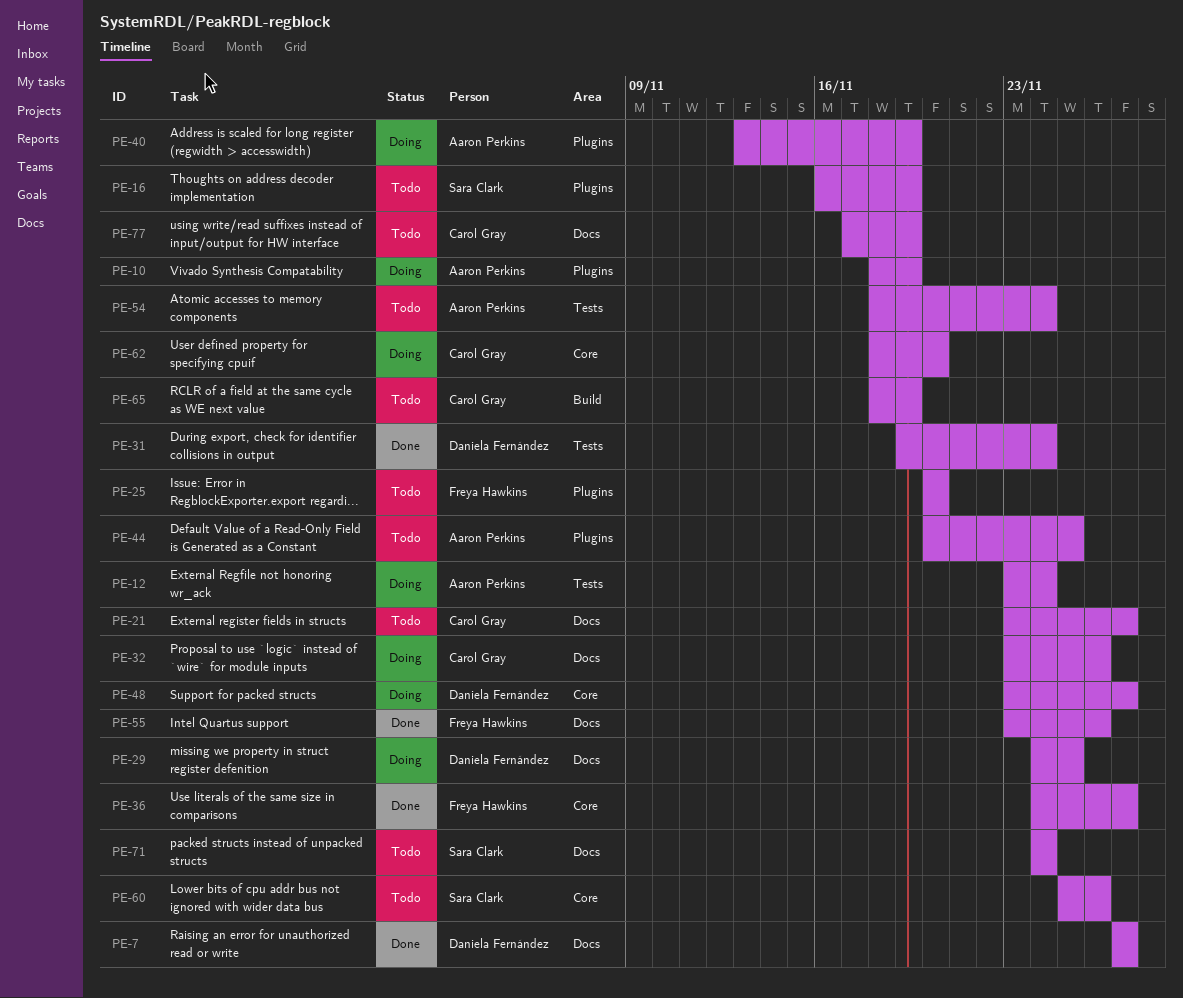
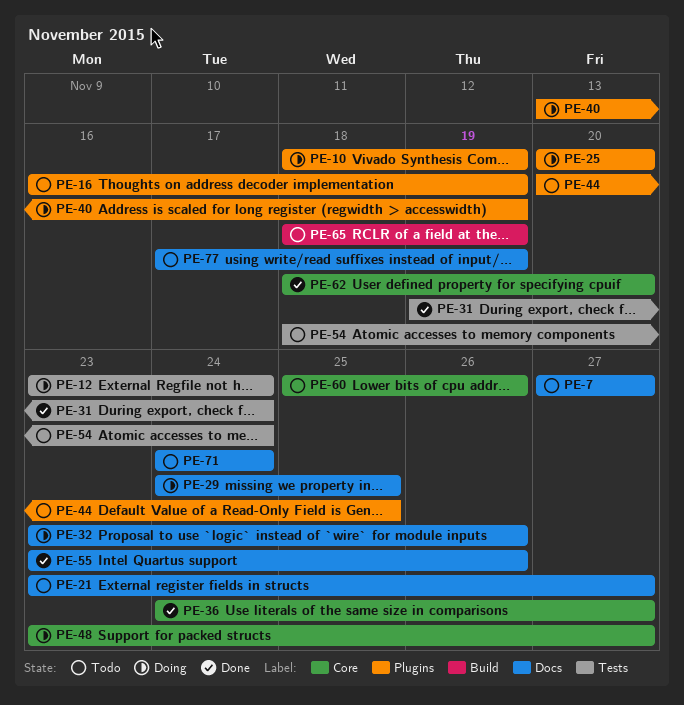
PE-7, status: Done -> Todo
PE-25, status: Todo -> Doing
PE-62, status: Doing -> Done

